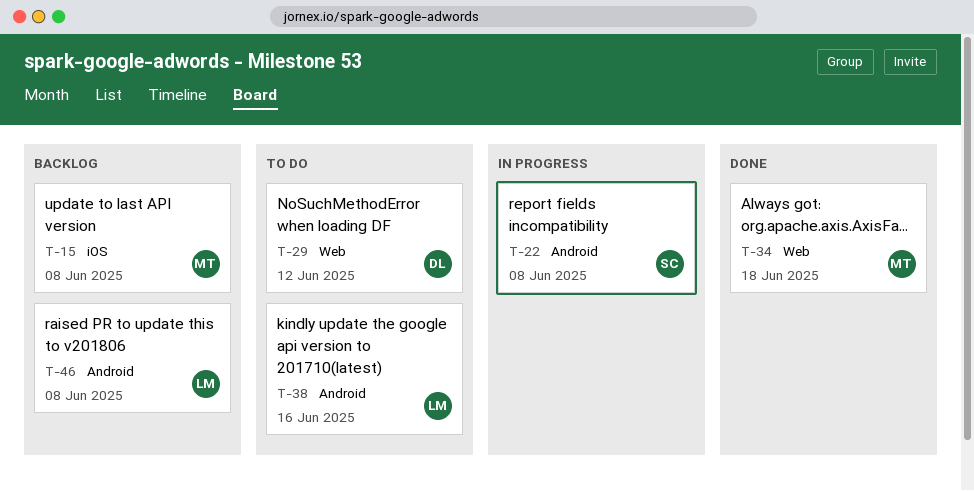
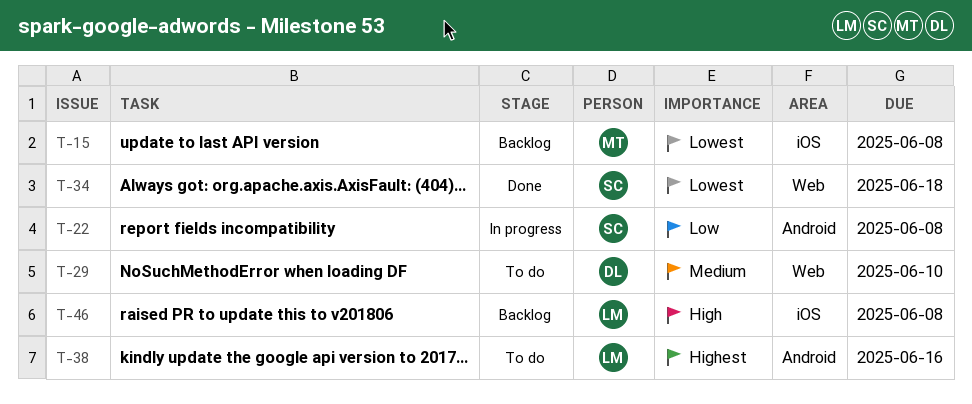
T-29, due: Jun 12 -> Jun 10
T-34, owner: MT -> SC
T-46, label: Android -> iOS

